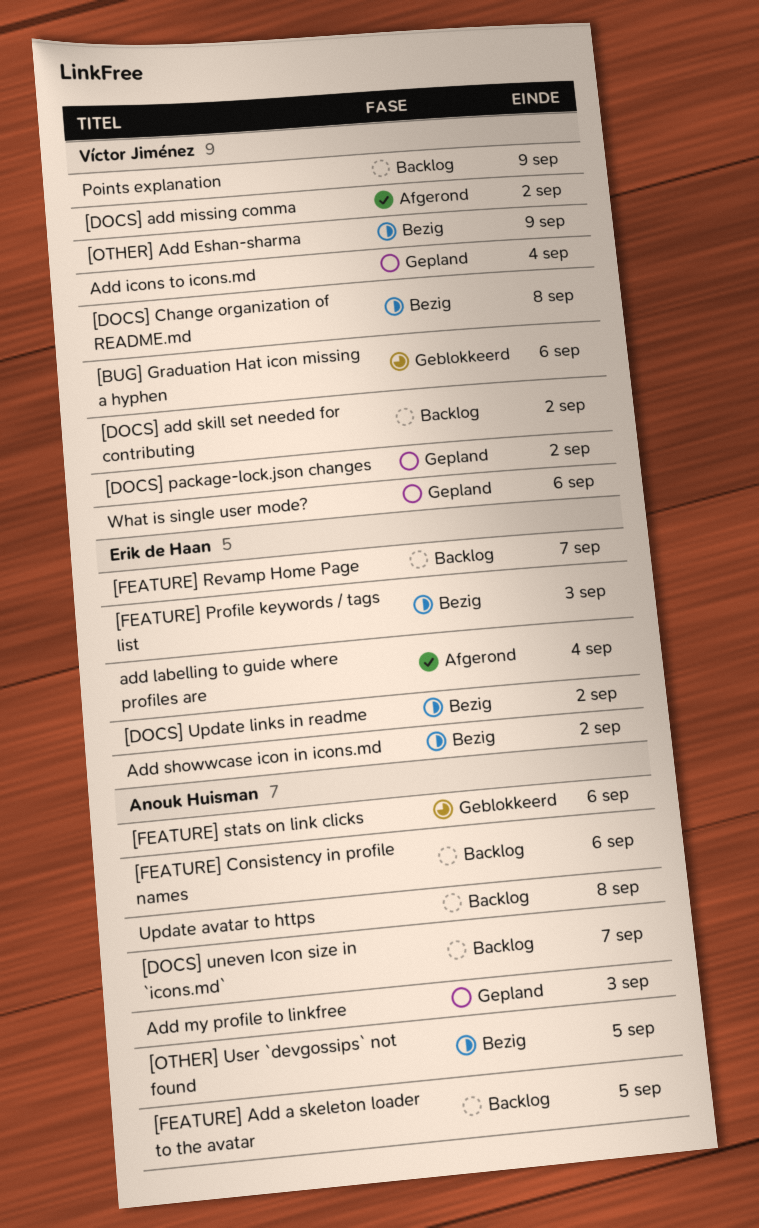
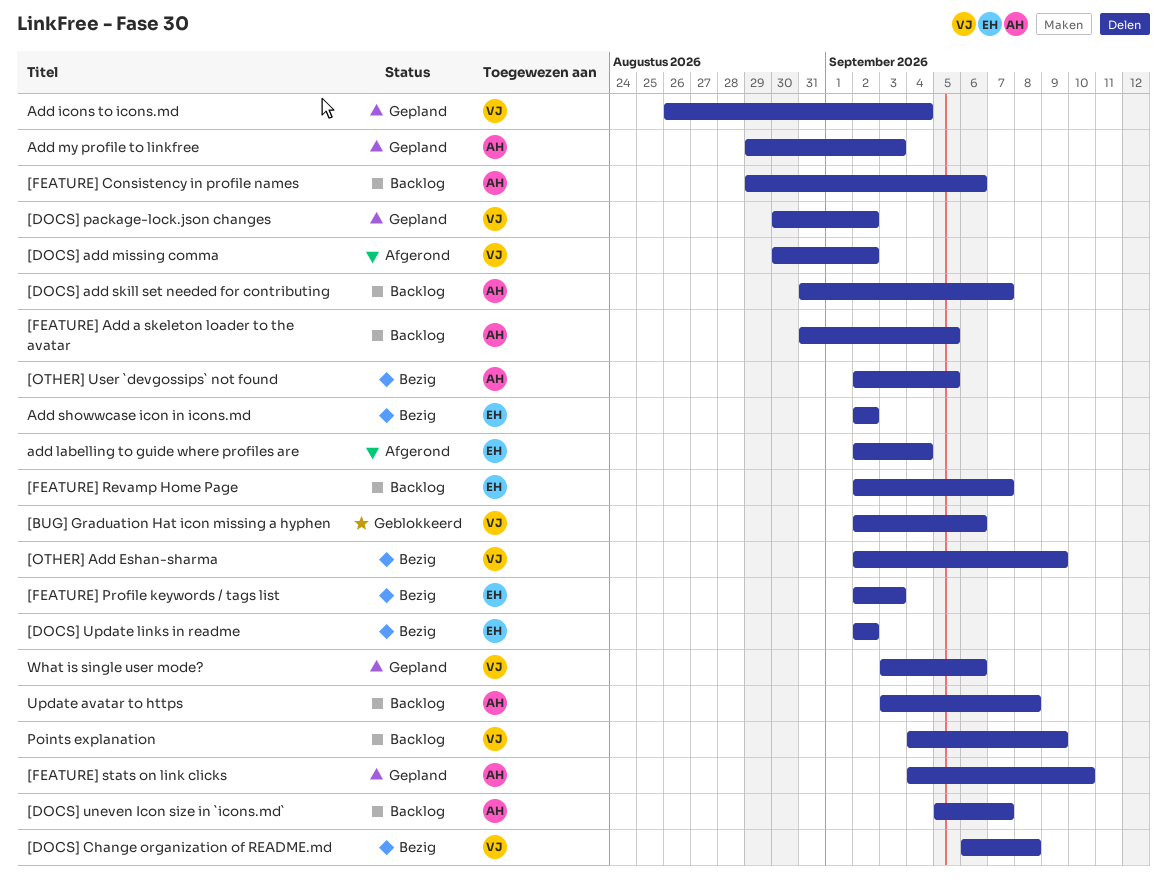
[DOCS] add skill set needed for contributing, owner: Víctor Jiménez -> Anouk Huisman
[DOCS] add skill set needed for contributing, due: Sep 2 -> Sep 7
[FEATURE] stats on link clicks, status: Geblokkeerd -> Gepland
[FEATURE] stats on link clicks, due: Sep 6 -> Sep 10

